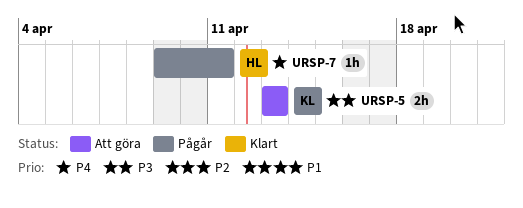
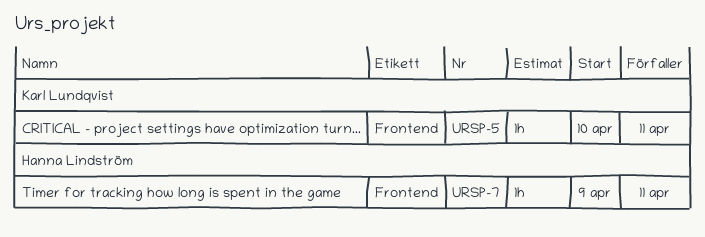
URSP-5, estimate: 2h -> 1h
URSP-5, start: Apr 13 -> Apr 10
URSP-5, due: Apr 13 -> Apr 11

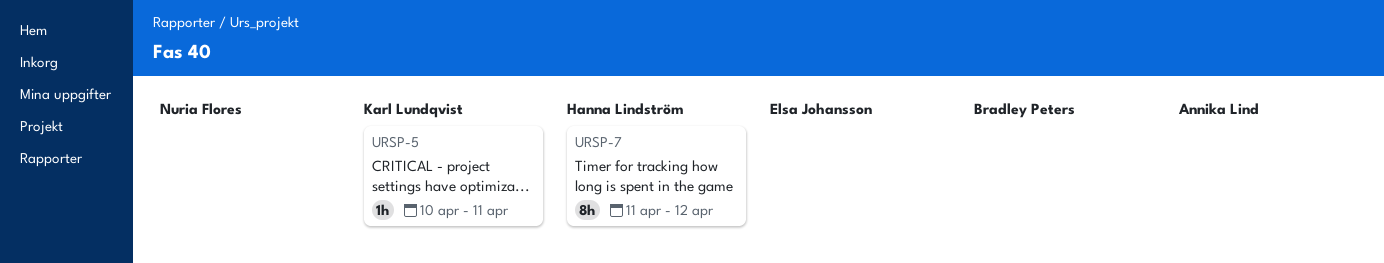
URSP-7, estimate: 1h -> 8h
URSP-7, start: Apr 9 -> Apr 11
URSP-7, due: Apr 11 -> Apr 12

